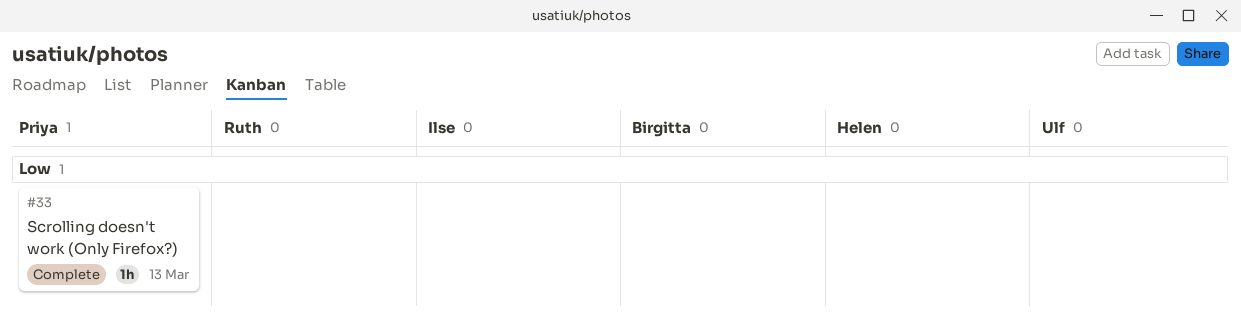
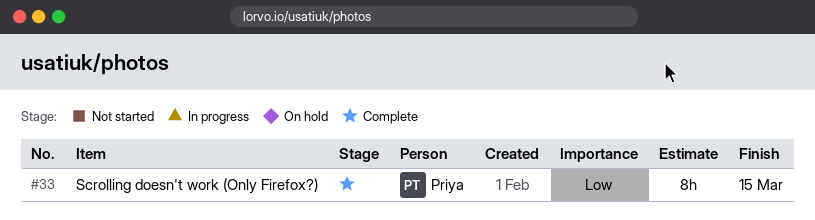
#33, estimate: 1h -> 8h
#33, due: Mar 13 -> Mar 15

